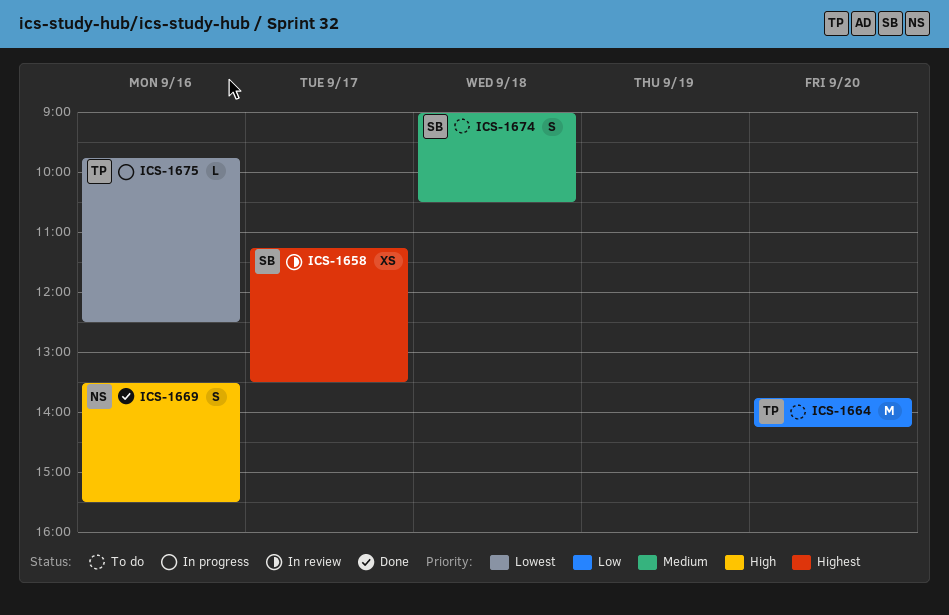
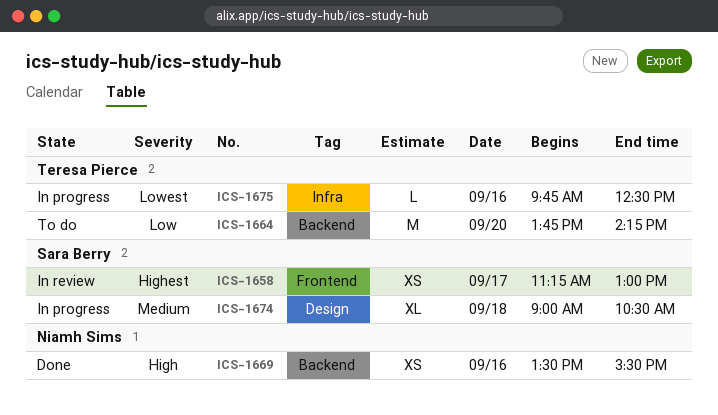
ICS-1658, ends: 13:30 -> 13:00
ICS-1669, estimate: S -> XS
ICS-1674, status: To do -> In progress
ICS-1674, estimate: S -> XL

